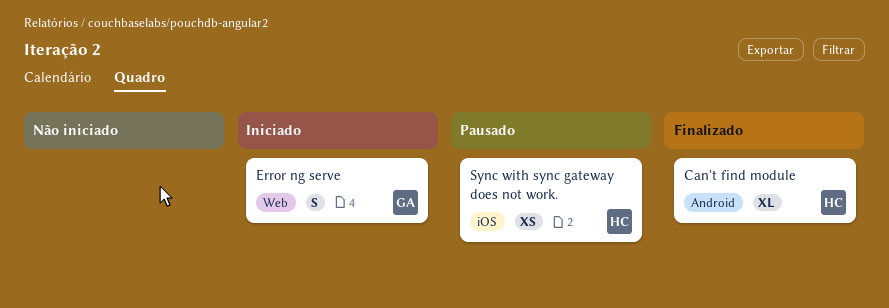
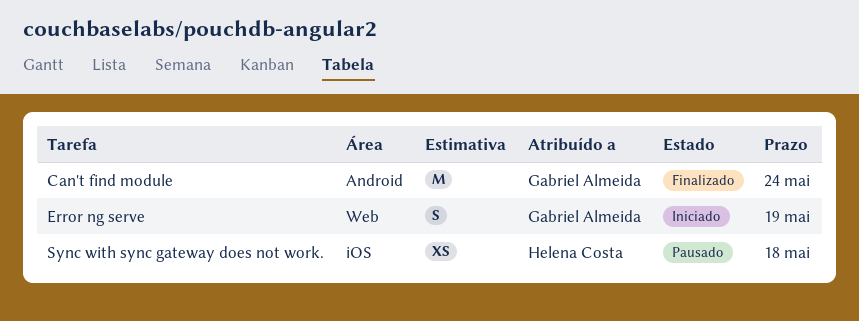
Can't find module, owner: Helena Costa -> Gabriel Almeida
Can't find module, estimate: XL -> M

